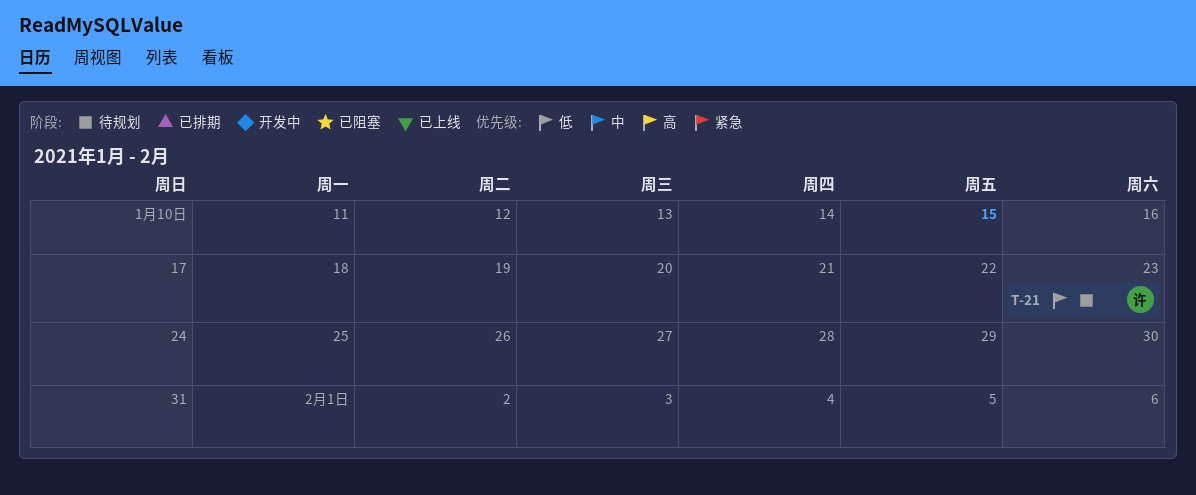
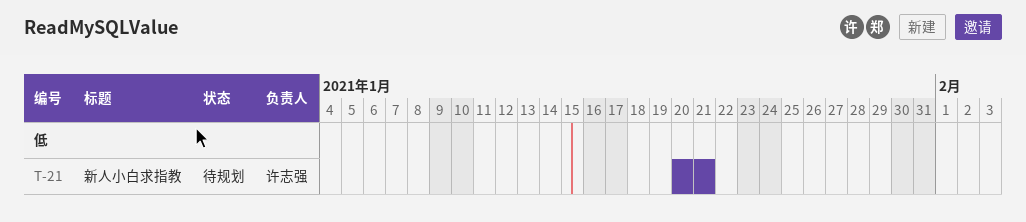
T-21, due: Jan 23 -> Jan 21

